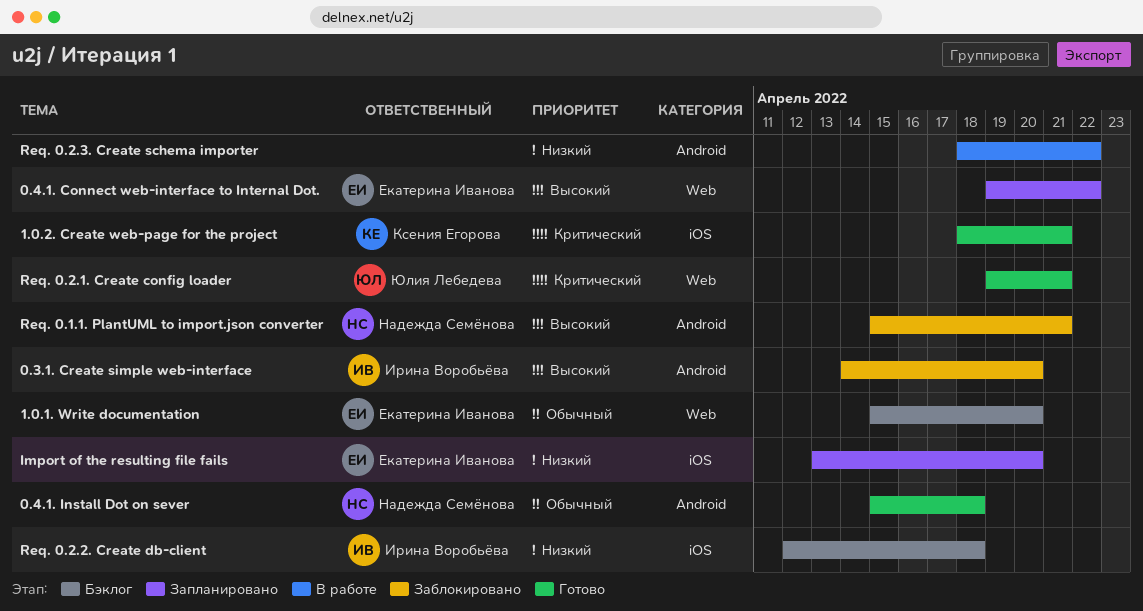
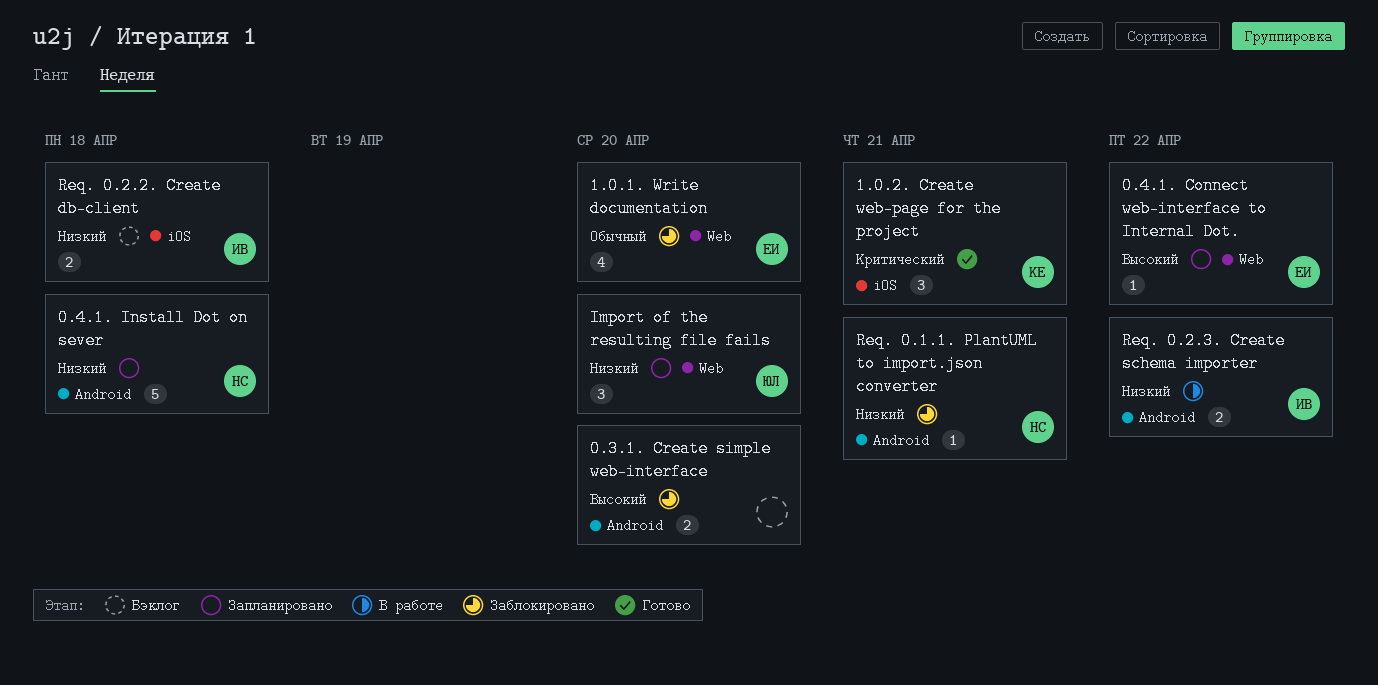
0.3.1. Create simple web-interface, owner: Ирина Воробьёва -> none
0.4.1. Install Dot on sever, status: Готово -> Запланировано
0.4.1. Install Dot on sever, priority: Обычный -> Низкий
1.0.1. Write documentation, status: Бэклог -> Заблокировано
Import of the resulting file fails, owner: Екатерина Иванова -> Юлия Лебедева
Import of the resulting file fails, label: iOS -> Web
Req. 0.1.1. PlantUML to import.json converter, priority: Высокий -> Низкий
Req. 0.2.1. Create config loader: present -> none
Req. 0.2.3. Create schema importer, owner: none -> Ирина Воробьёва

